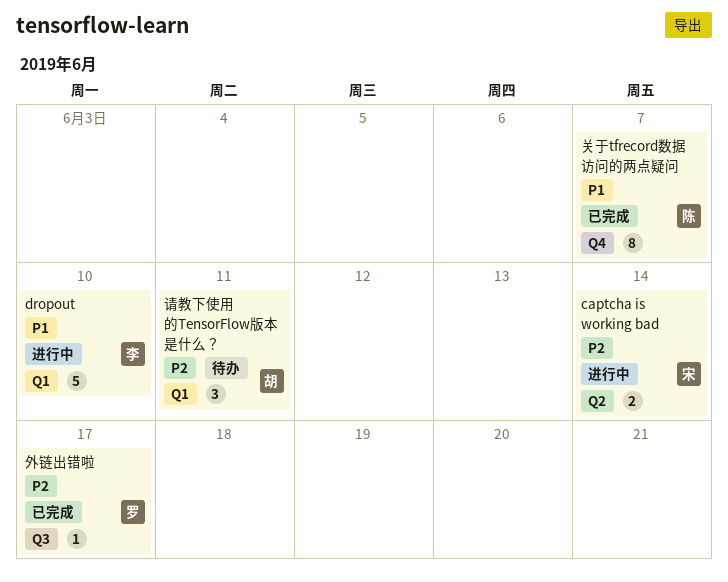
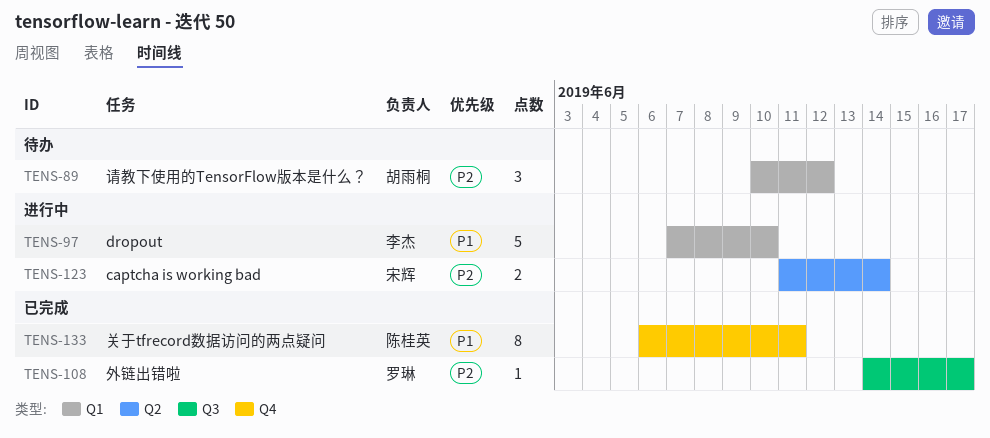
关于tfrecord数据访问的两点疑问, due: Jun 7 -> Jun 11
请教下使用的TensorFlow版本是什么？, due: Jun 11 -> Jun 12

